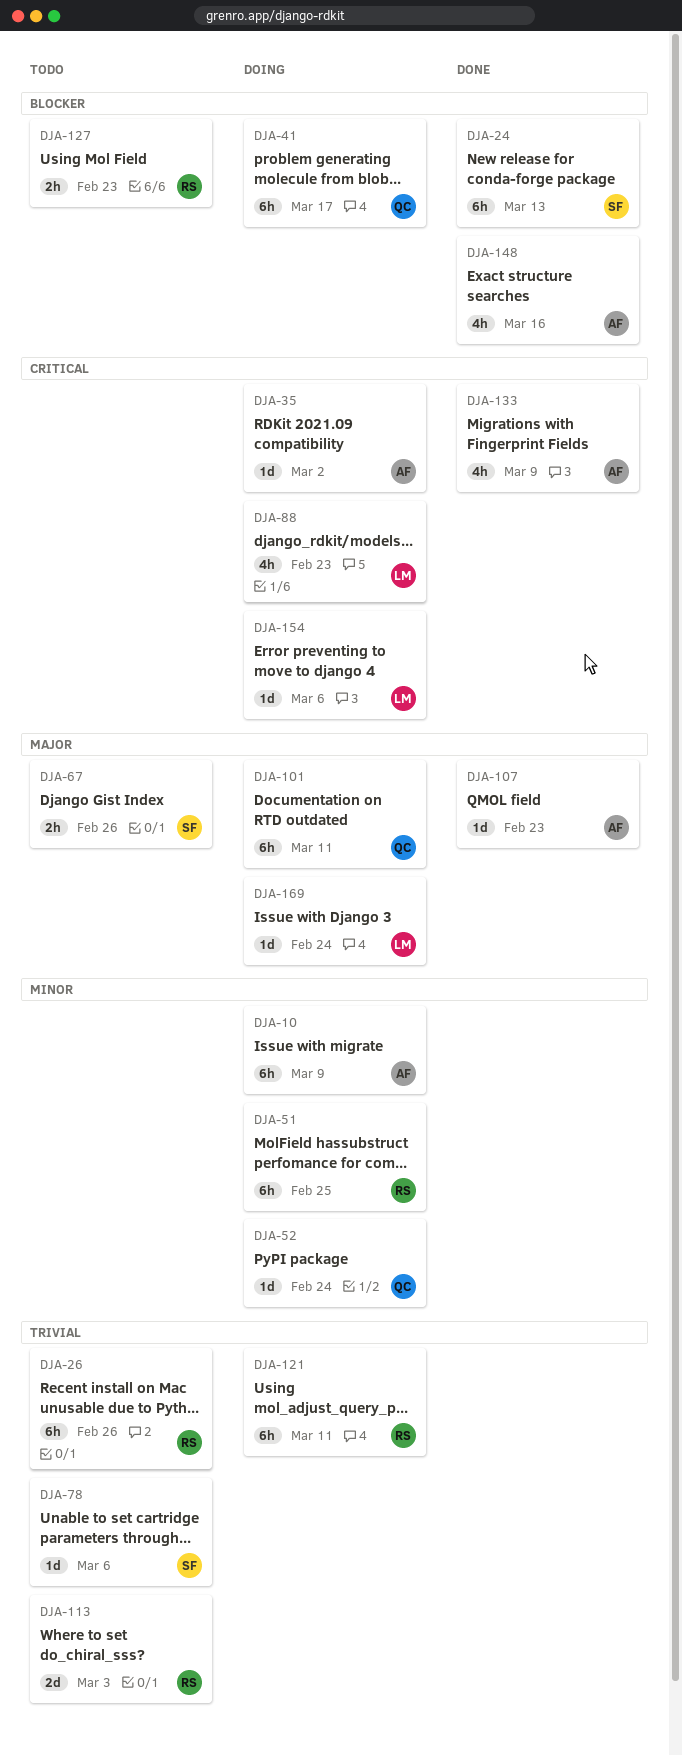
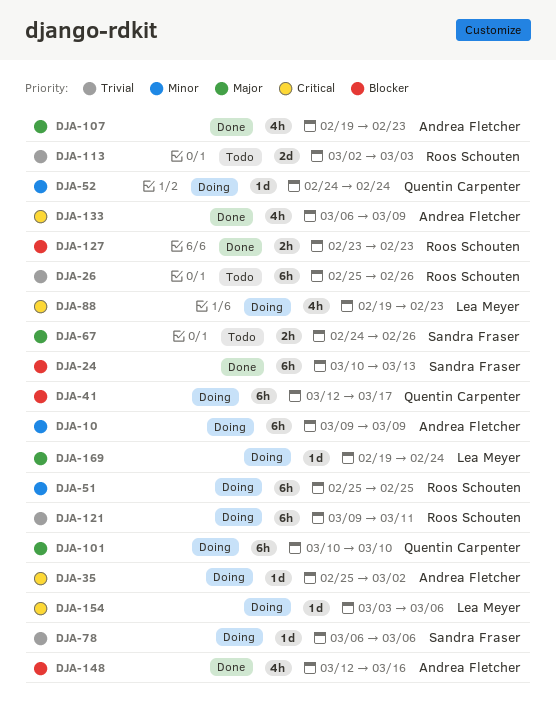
DJA-78, status: Todo -> Doing
DJA-101, due: Mar 11 -> Mar 10
DJA-107, estimate: 1d -> 4h
DJA-127, status: Todo -> Done

